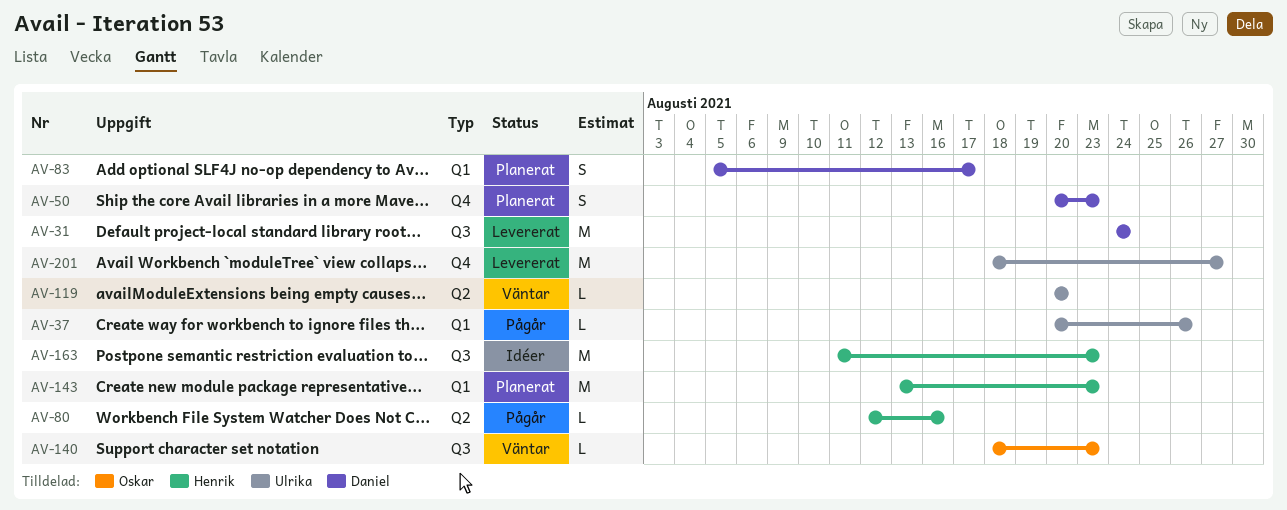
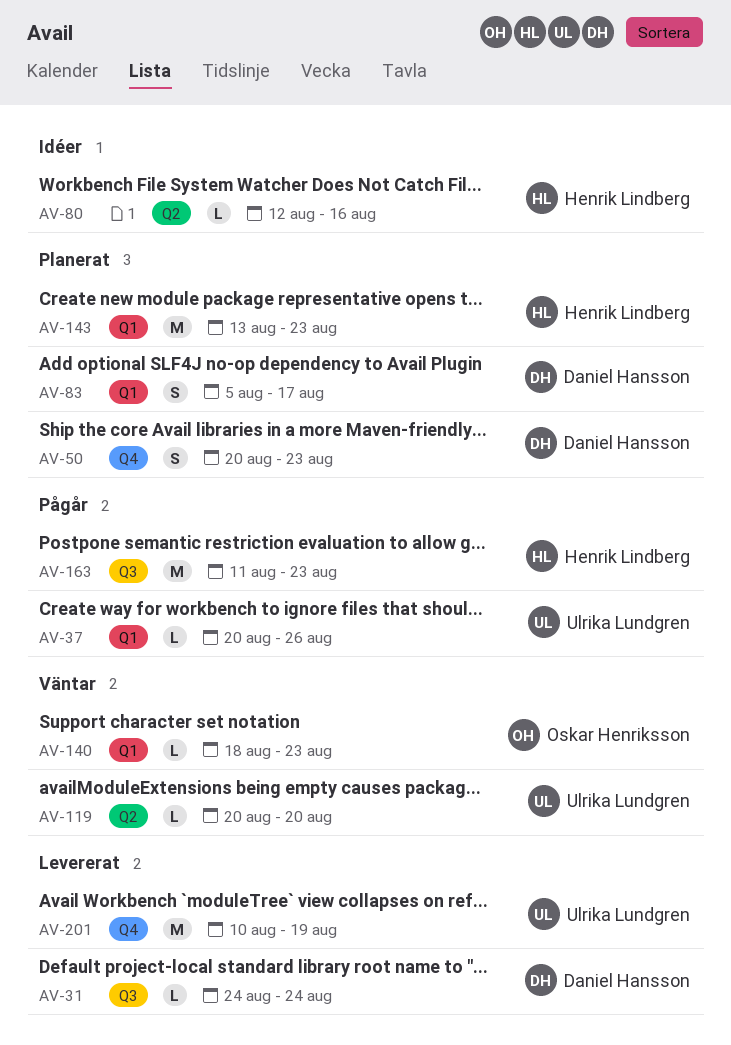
AV-31, estimate: M -> L
AV-80, status: Pågår -> Idéer
AV-140, label: Q3 -> Q1
AV-163, status: Idéer -> Pågår
AV-201, start: Aug 18 -> Aug 10
AV-201, due: Aug 27 -> Aug 19

